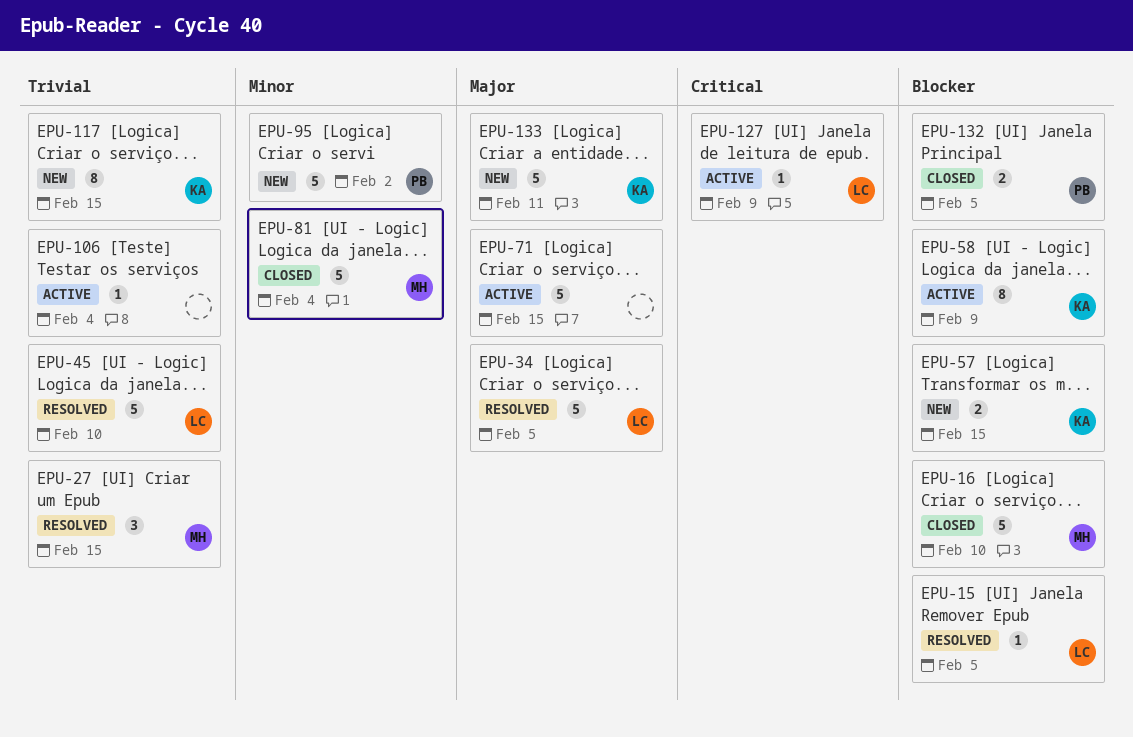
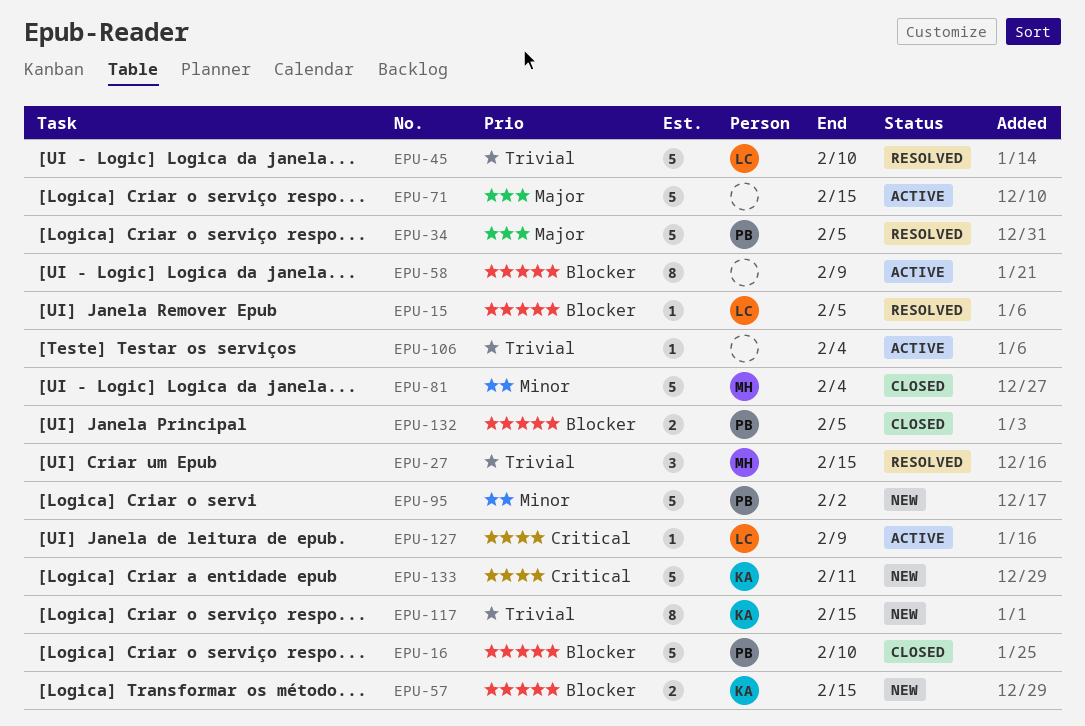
EPU-16, owner: MH -> PB
EPU-34, owner: LC -> PB
EPU-58, owner: KA -> none
EPU-133, priority: Major -> Critical

